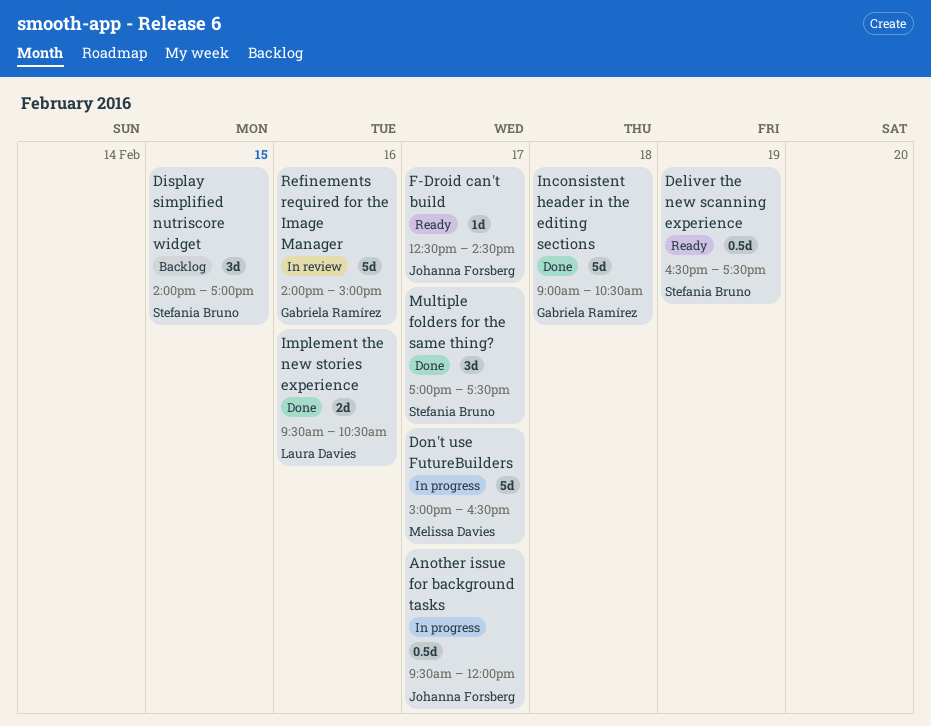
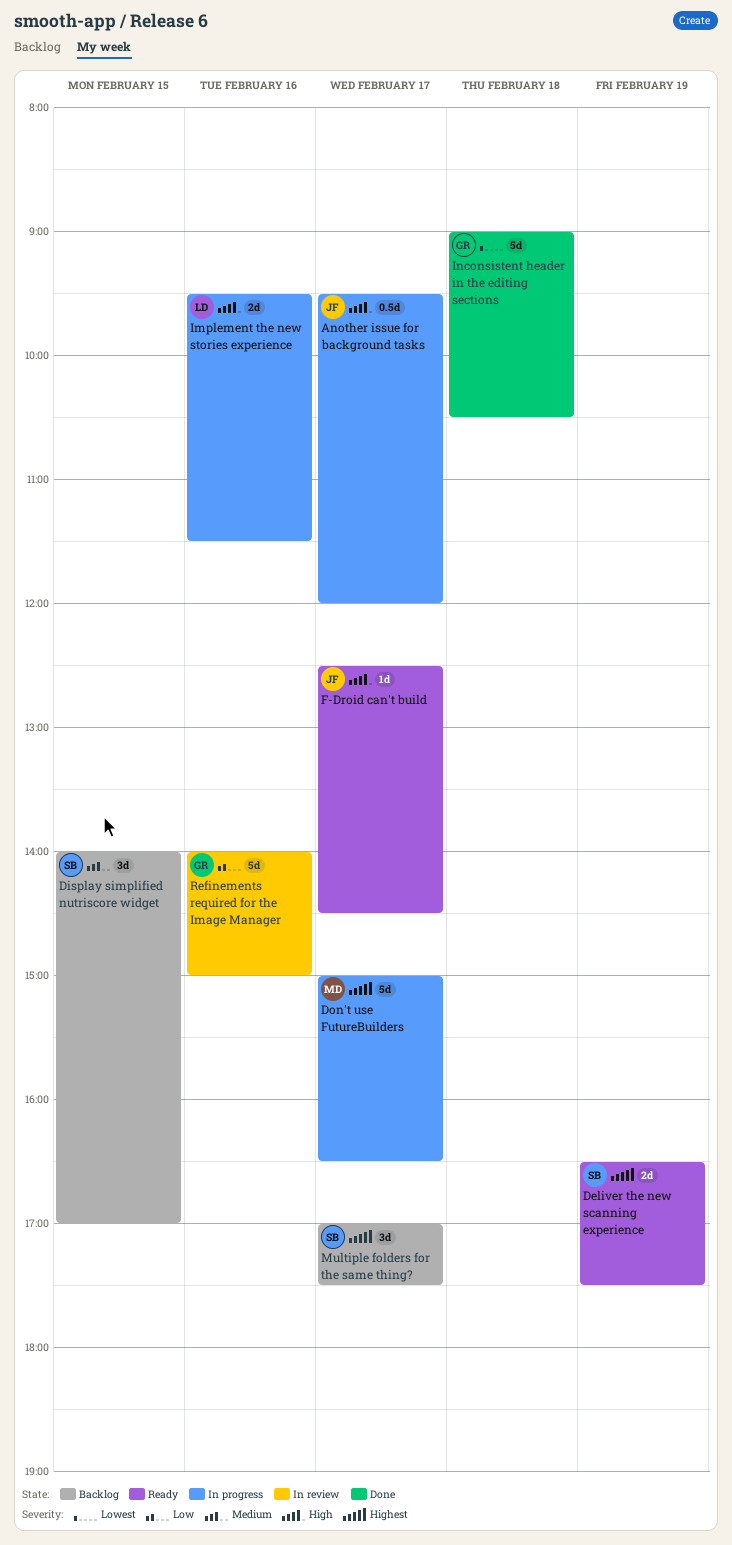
Deliver the new scanning experience, estimate: 0.5d -> 2d
Implement the new stories experience, status: Done -> In progress
Implement the new stories experience, ends: 10:30 -> 11:30
Multiple folders for the same thing?, status: Done -> Backlog

